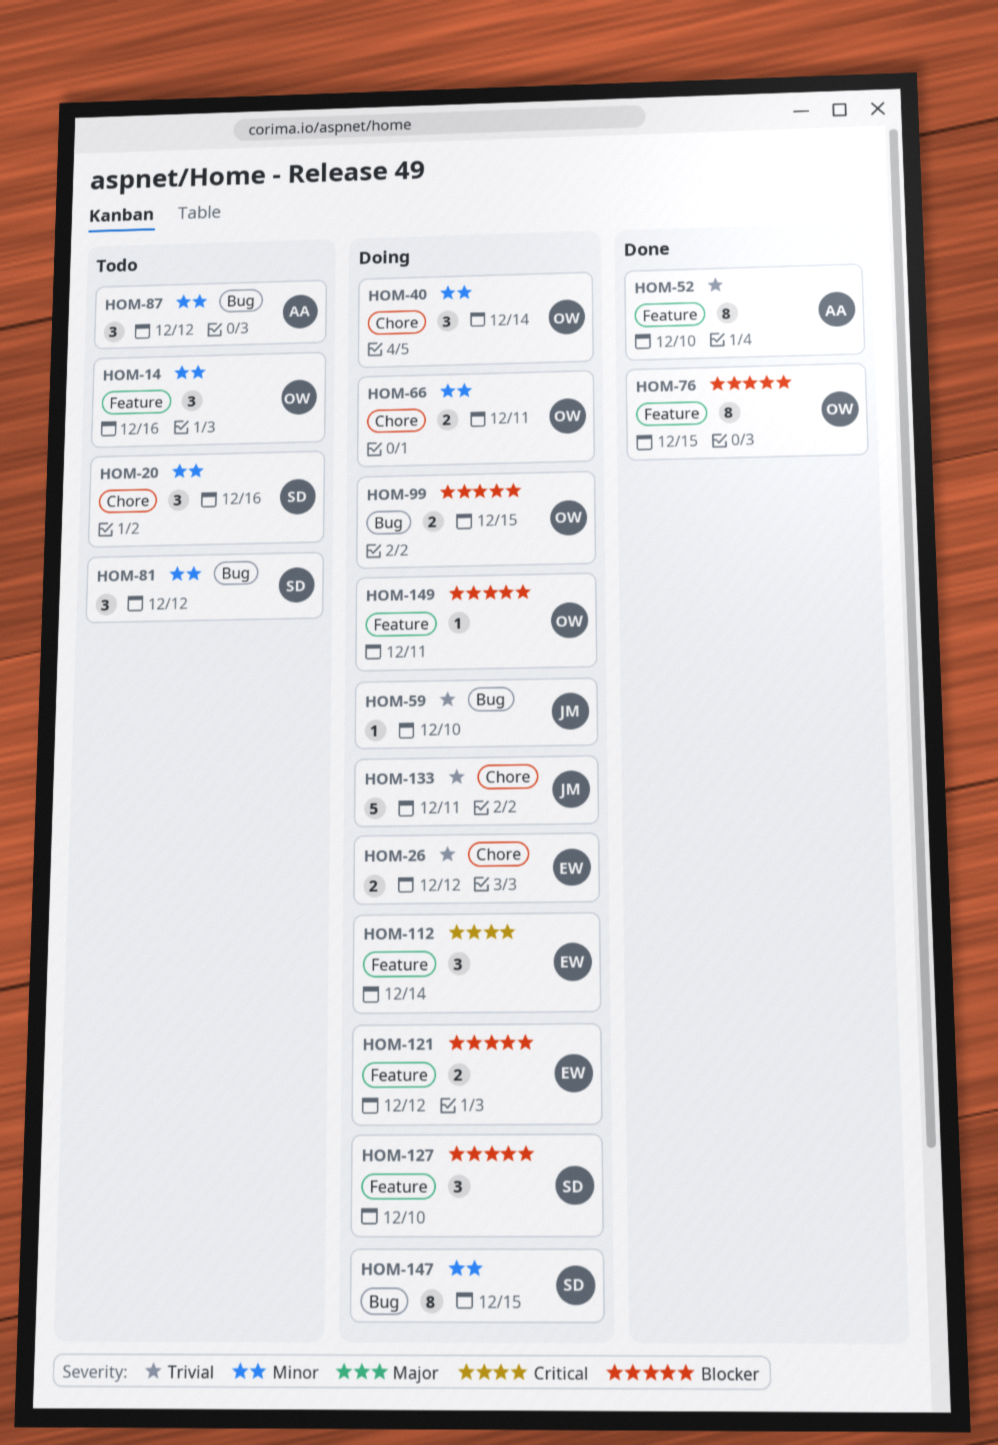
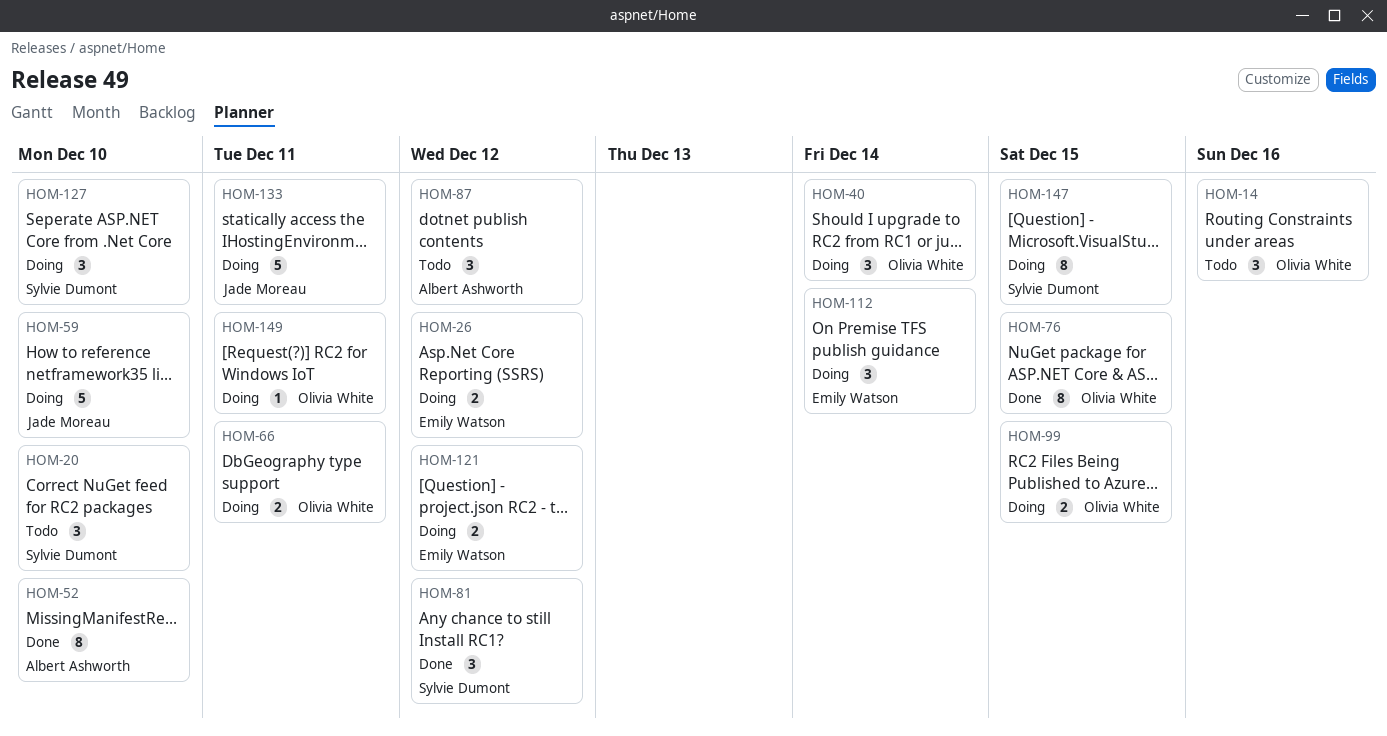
HOM-20, due: Dec 16 -> Dec 10
HOM-59, estimate: 1 -> 5
HOM-81, status: Todo -> Done

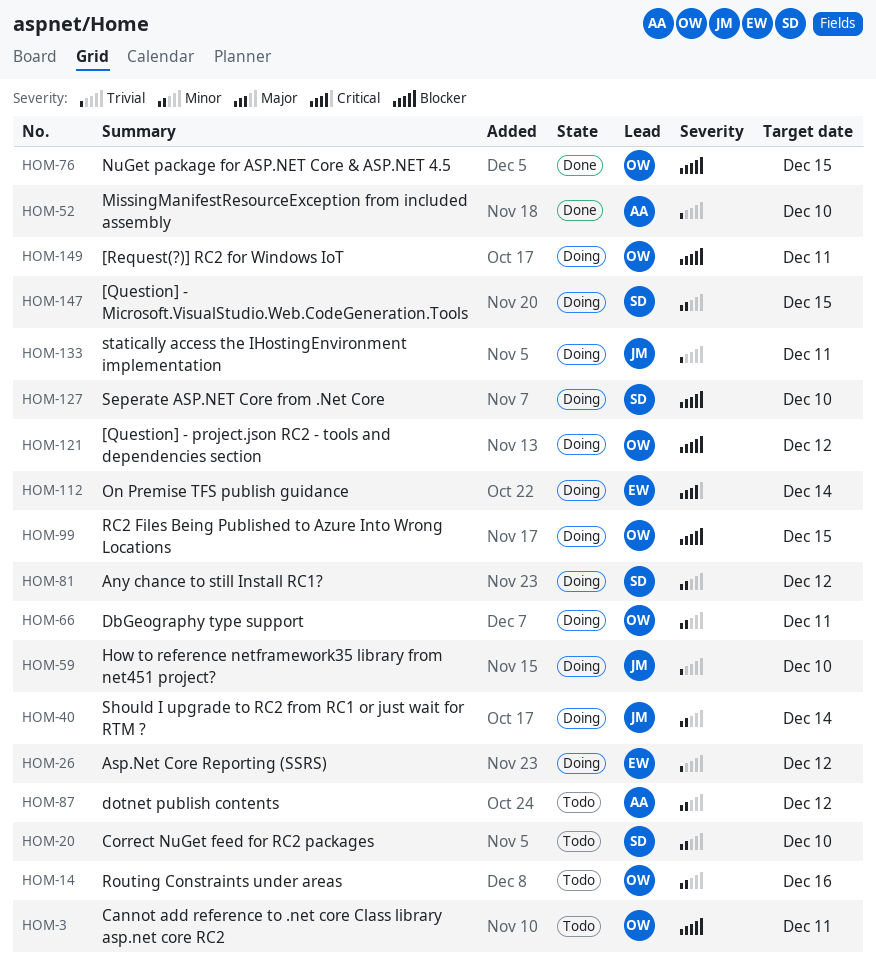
HOM-3: none -> present
HOM-40, owner: Olivia White -> Jade Moreau
HOM-81, status: Done -> Doing
HOM-121, owner: Emily Watson -> Olivia White

